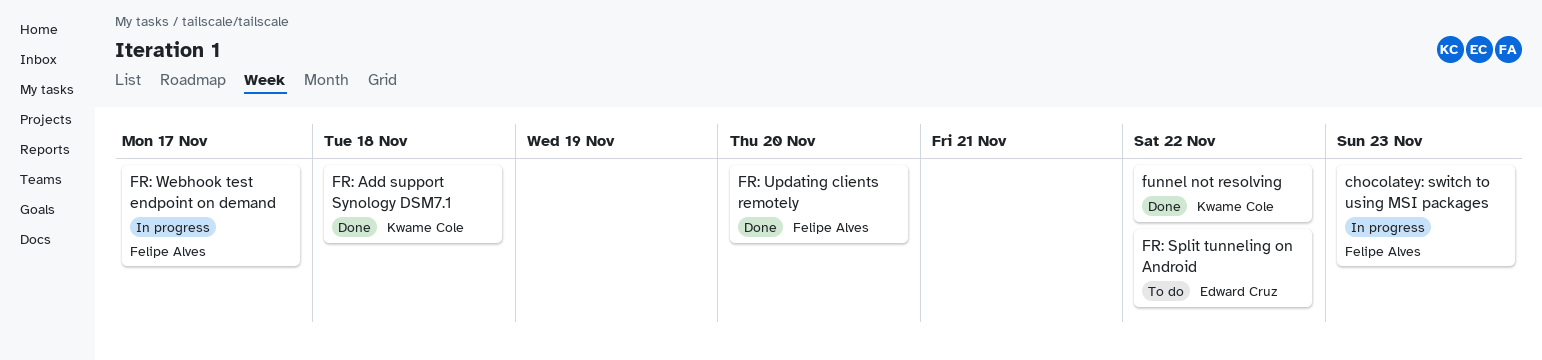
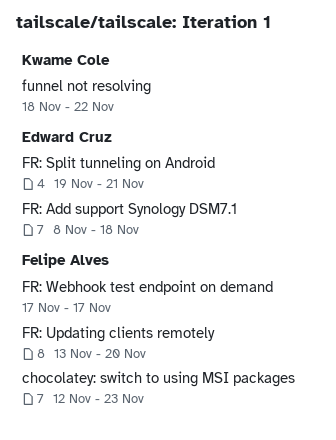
FR: Add support Synology DSM7.1, owner: Kwame Cole -> Edward Cruz
FR: Split tunneling on Android, due: Nov 22 -> Nov 21

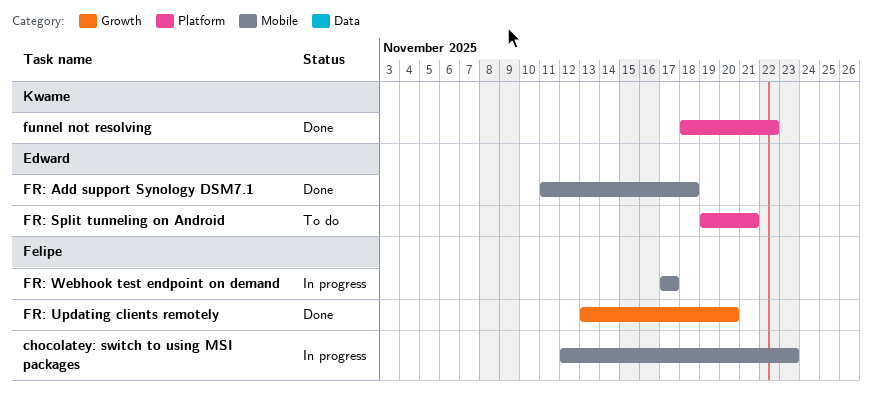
FR: Add support Synology DSM7.1, start: Nov 8 -> Nov 11

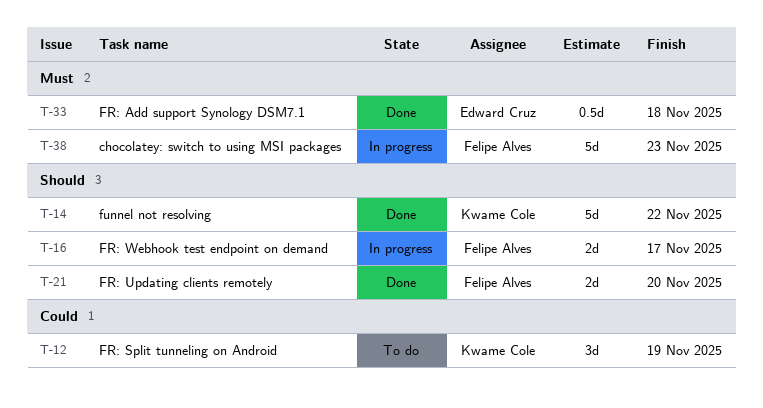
FR: Split tunneling on Android, owner: Edward Cruz -> Kwame Cole
FR: Split tunneling on Android, due: Nov 21 -> Nov 19

